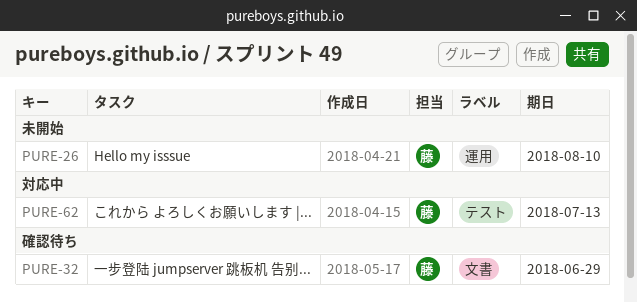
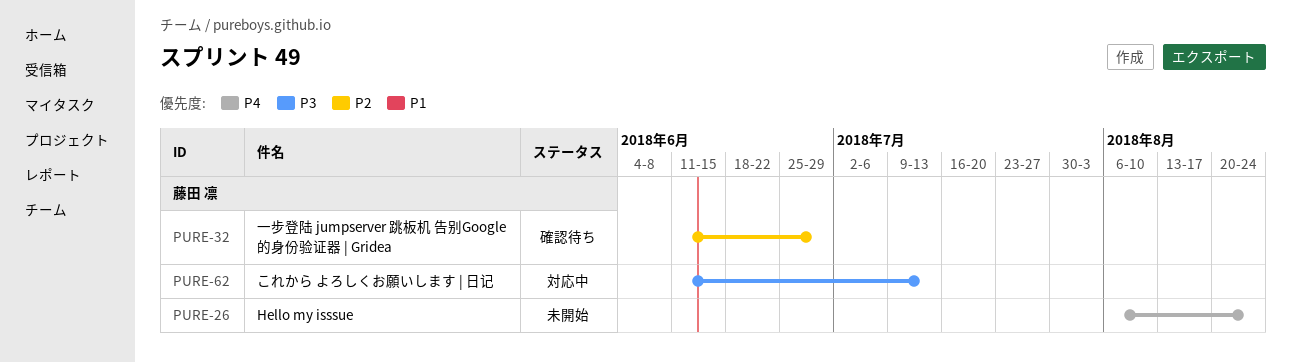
PURE-26, due: Aug 10 -> Aug 24

